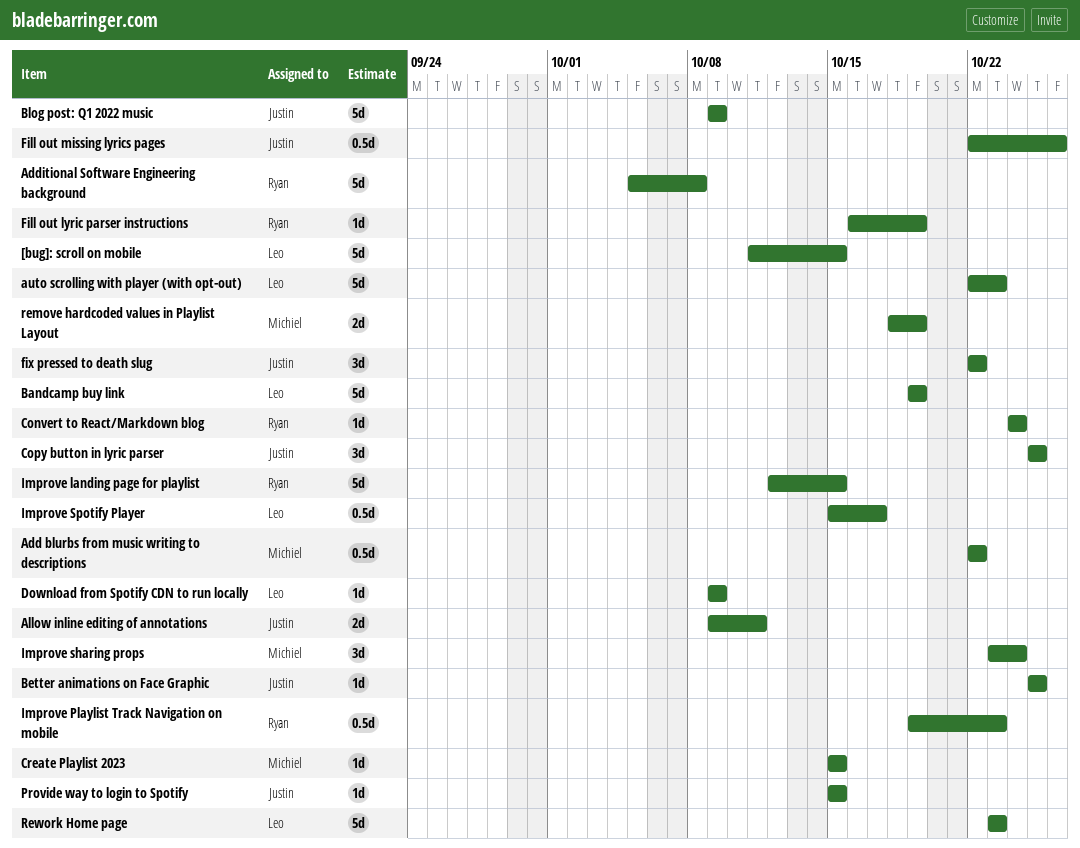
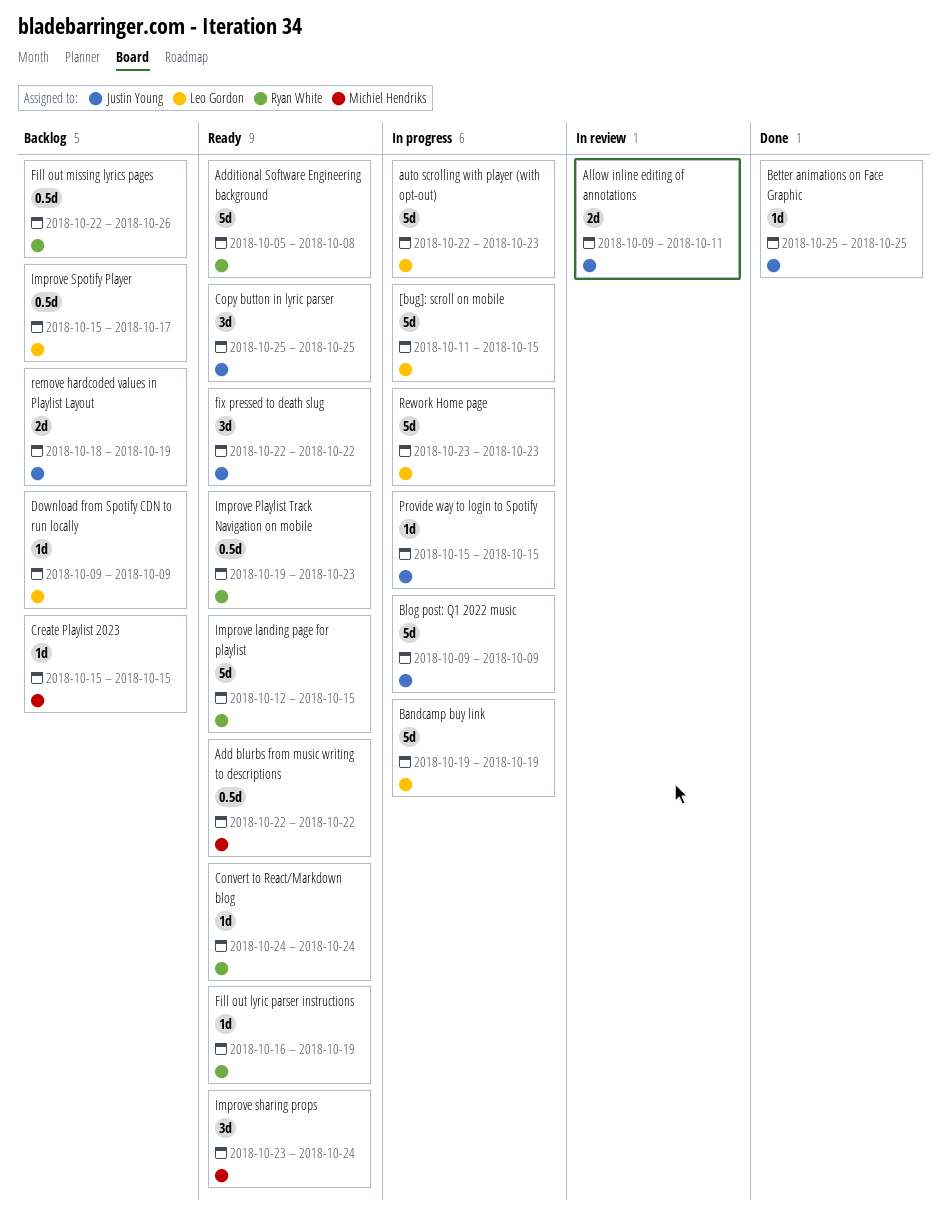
Fill out missing lyrics pages, owner: Justin Young -> Ryan White
remove hardcoded values in Playlist Layout, owner: Michiel Hendriks -> Justin Young

